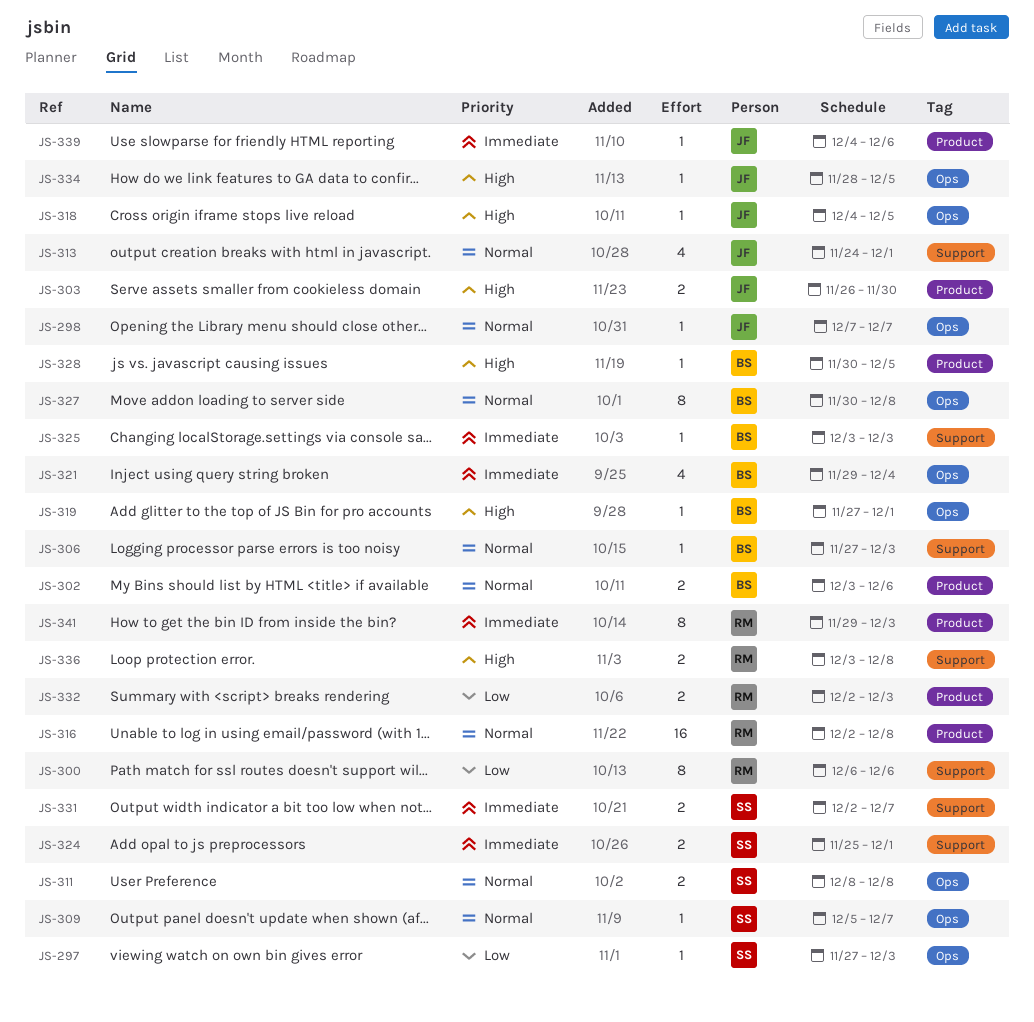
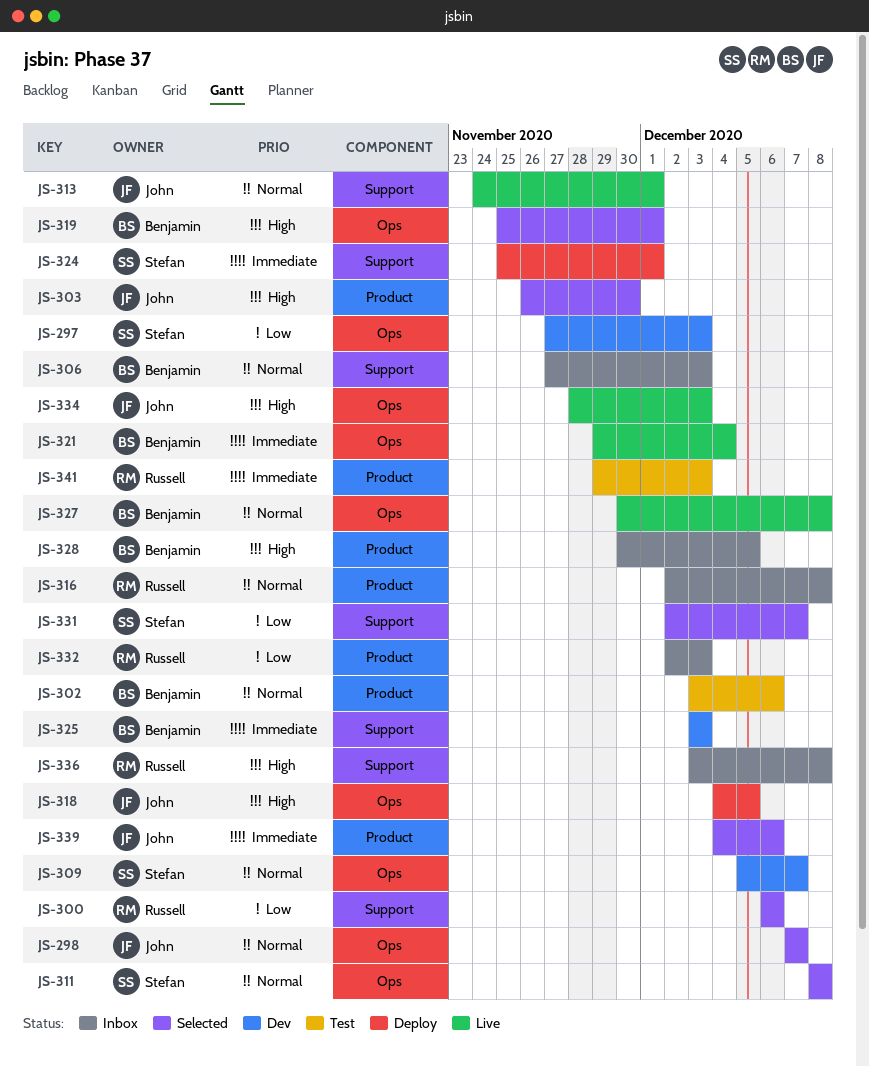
JS-319, start: Nov 27 -> Nov 25
JS-331, priority: Immediate -> Low
JS-334, due: Dec 5 -> Dec 3

